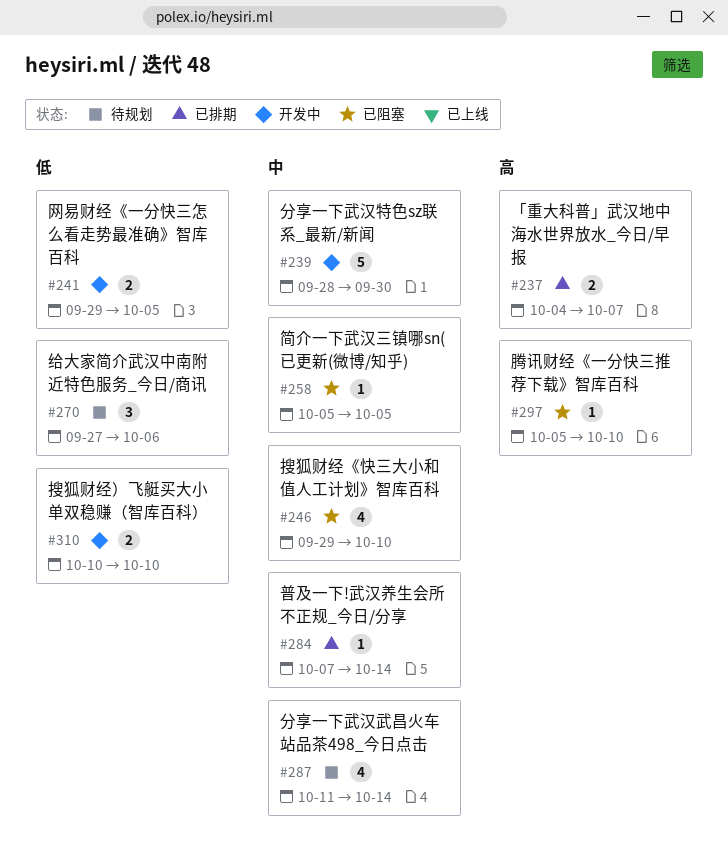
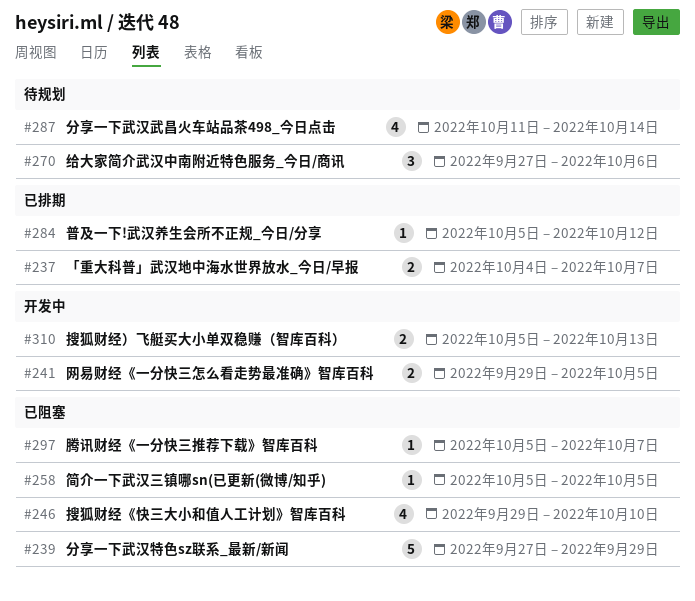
#239, status: 开发中 -> 已阻塞
#239, start: Sep 28 -> Sep 27
#239, due: Sep 30 -> Sep 29
#284, start: Oct 7 -> Oct 5
#284, due: Oct 14 -> Oct 12
#297, due: Oct 10 -> Oct 7
#310, start: Oct 10 -> Oct 5
#310, due: Oct 10 -> Oct 13

